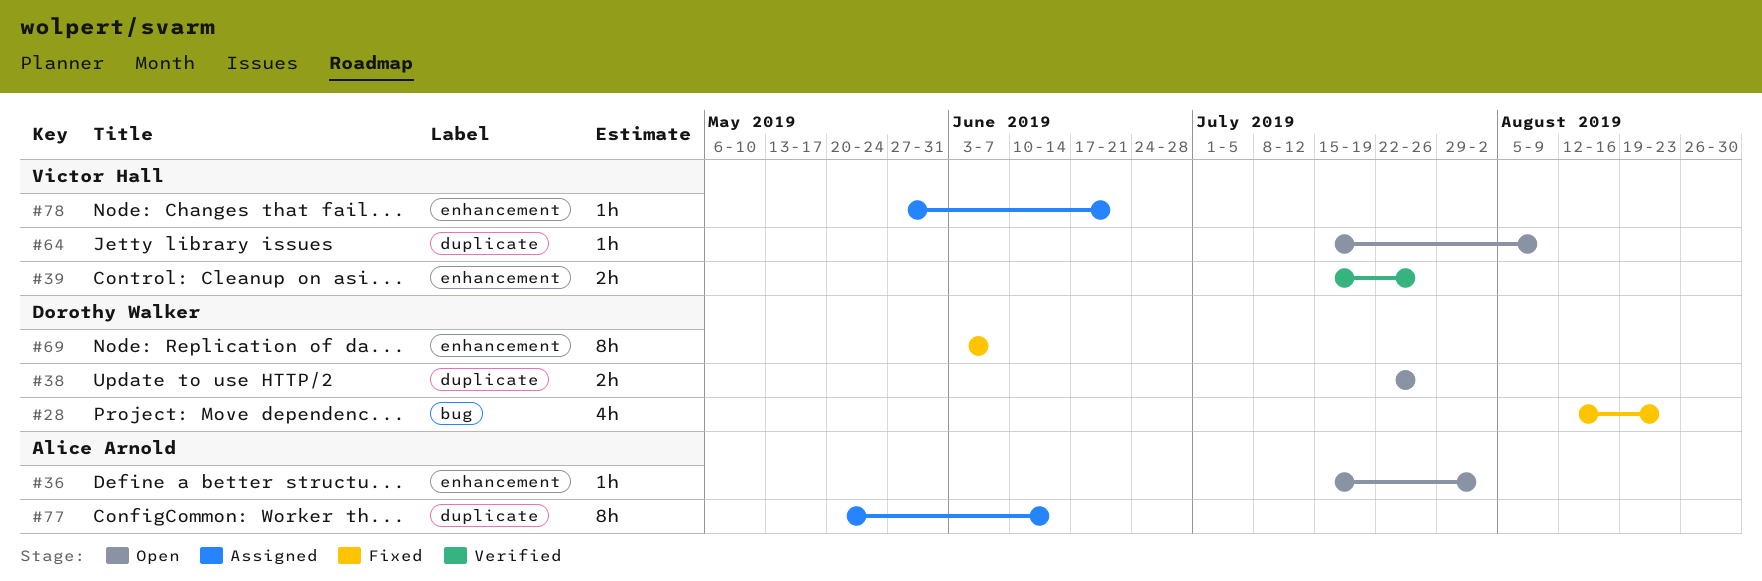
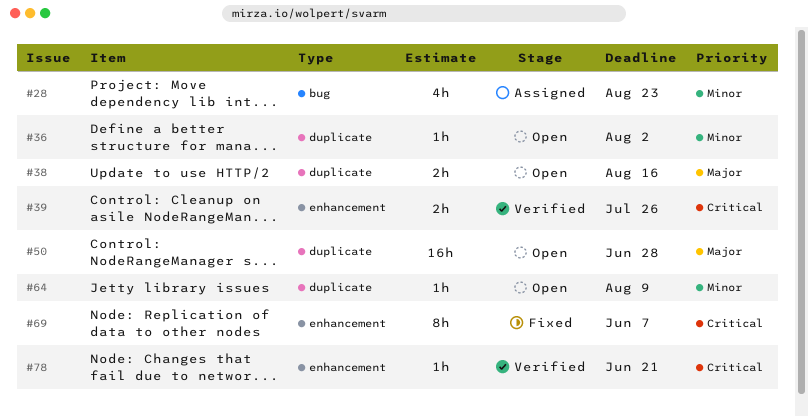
#28, status: Fixed -> Assigned
#36, label: enhancement -> duplicate
#38, due: Jul 26 -> Aug 16
#50: none -> present
#77: present -> none
#78, status: Assigned -> Verified

